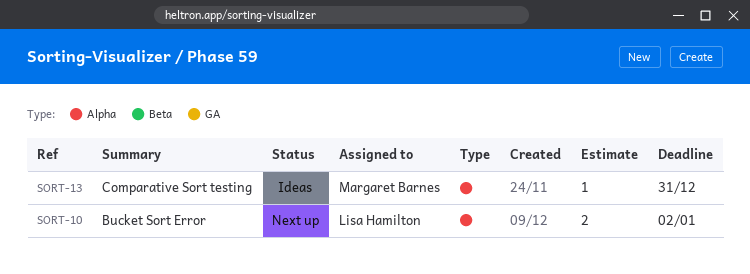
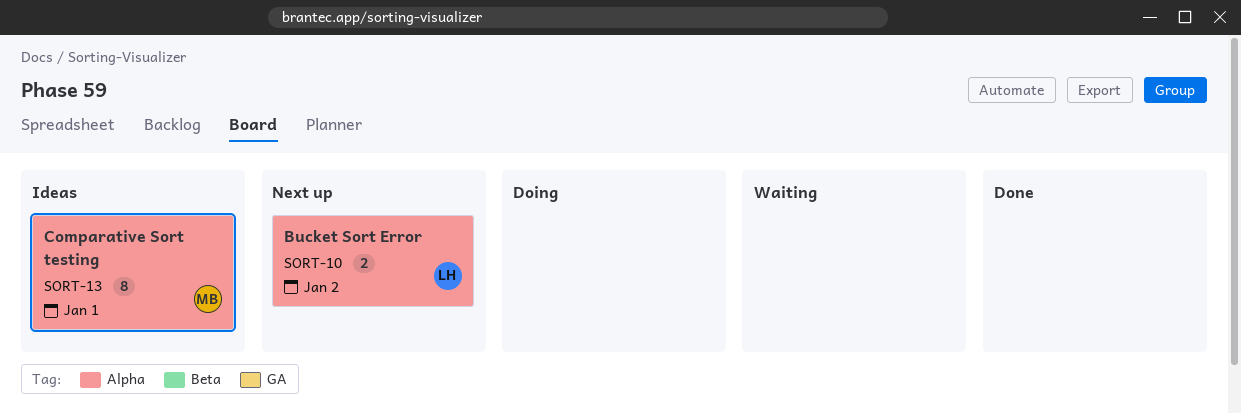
SORT-13, estimate: 1 -> 8
SORT-13, due: Dec 31 -> Jan 1

